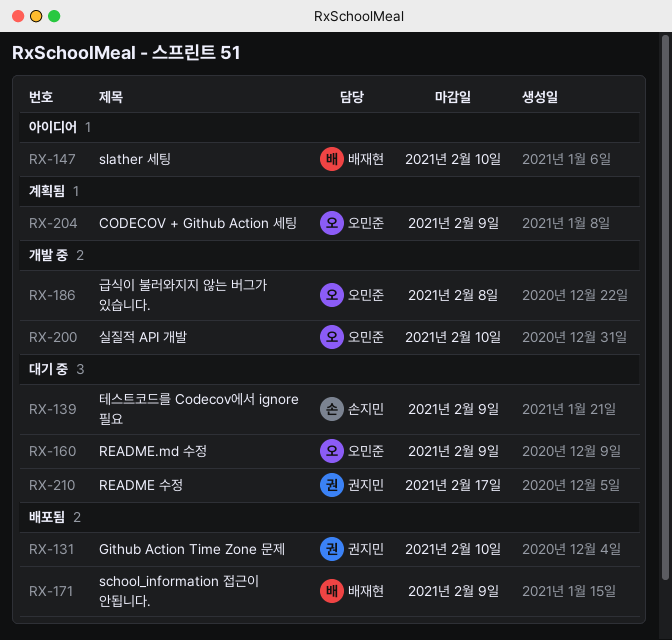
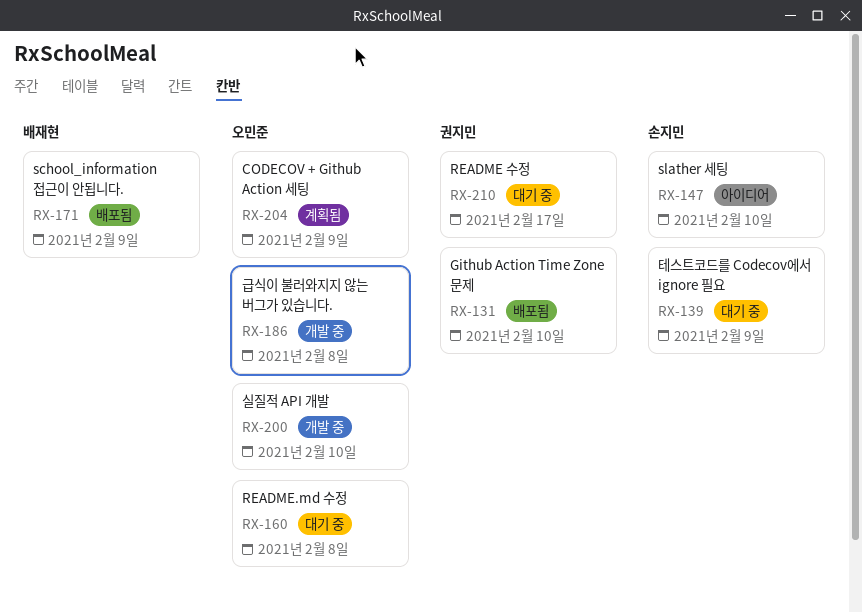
RX-147, owner: 배재현 -> 손지민
RX-160, due: Feb 9 -> Feb 8

